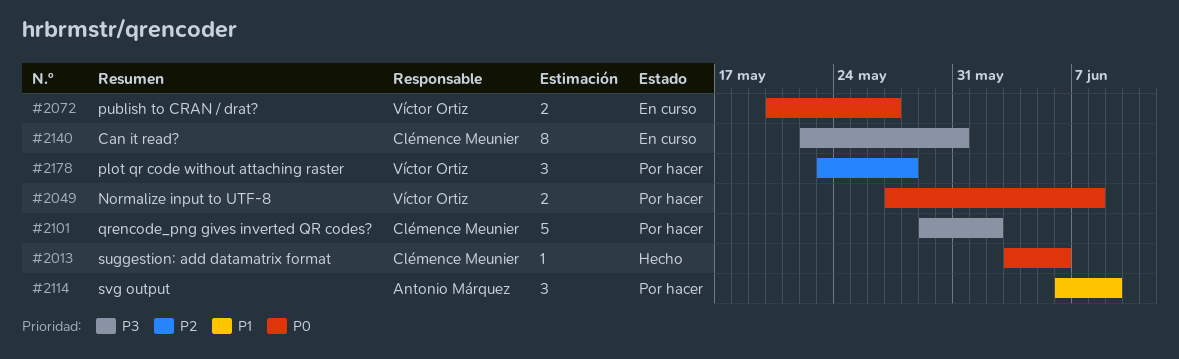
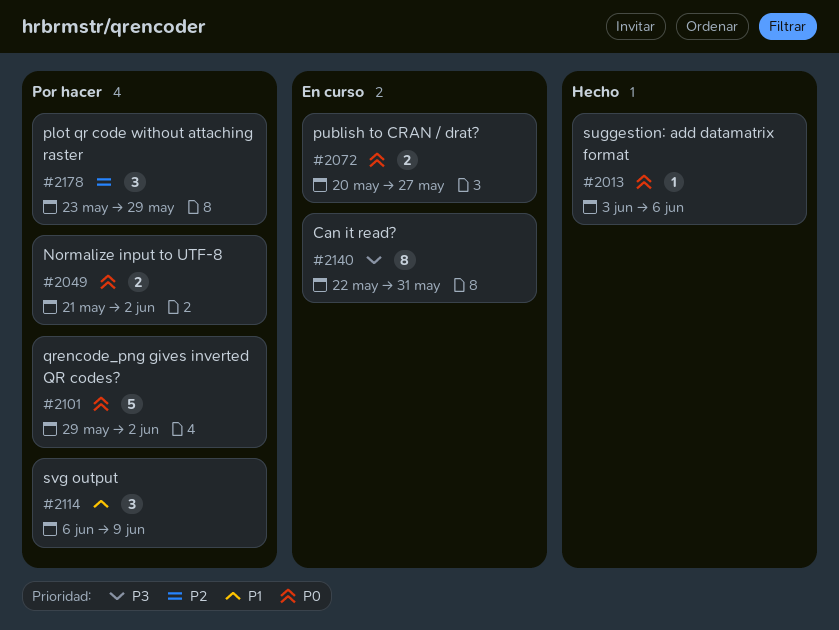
#2049, start: May 27 -> May 21
#2049, due: Jun 8 -> Jun 2
#2101, priority: P3 -> P0
#2178, due: May 28 -> May 29

